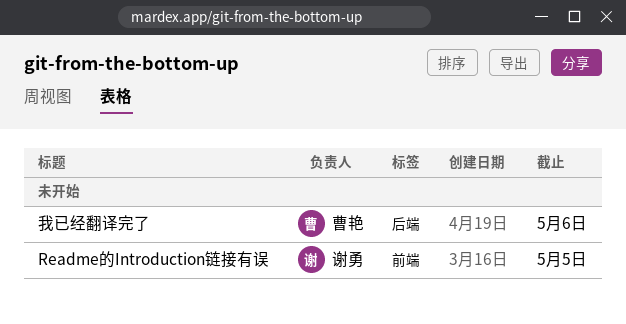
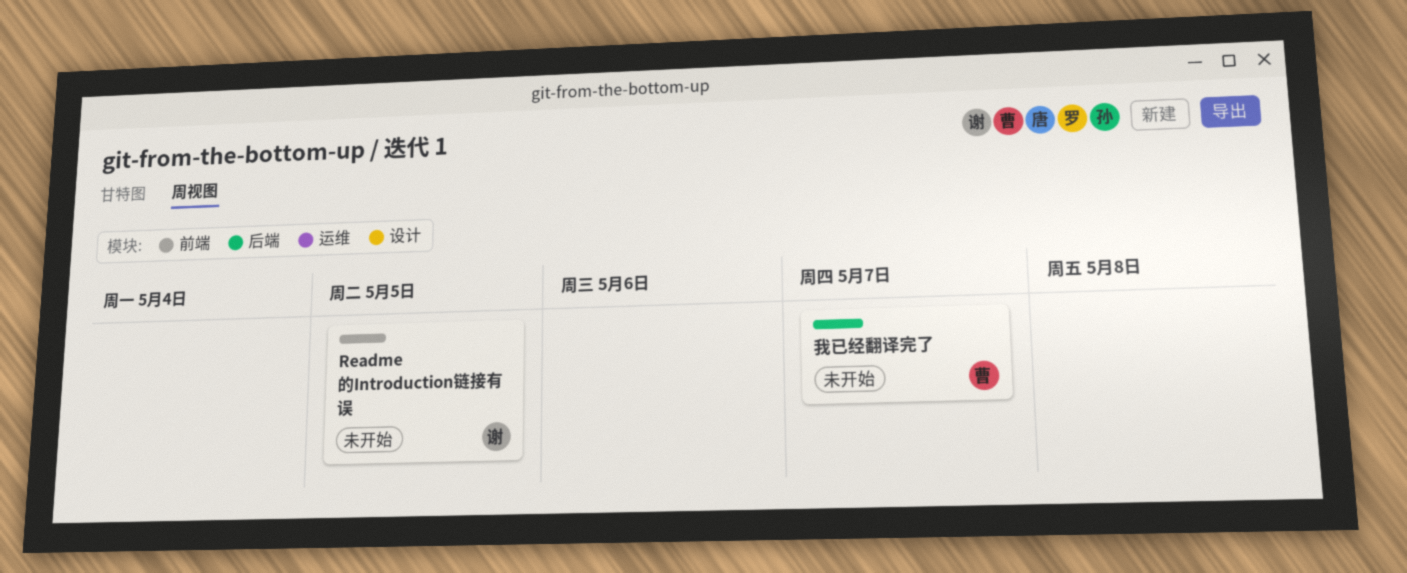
我已经翻译完了, due: May 6 -> May 7

